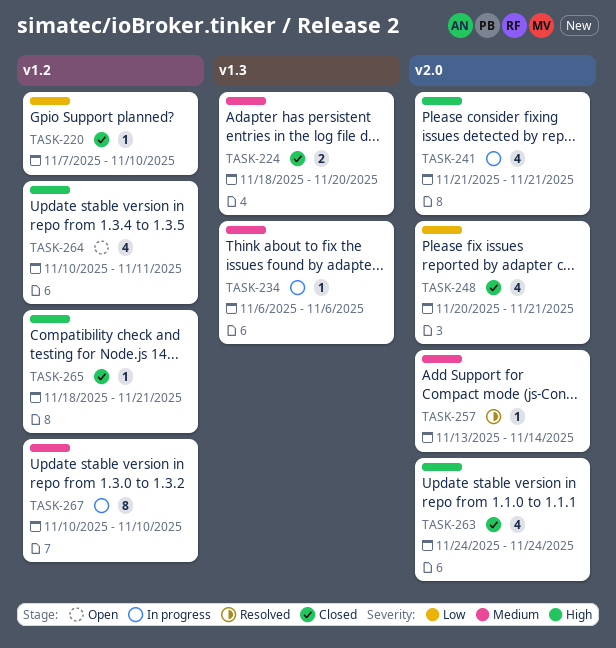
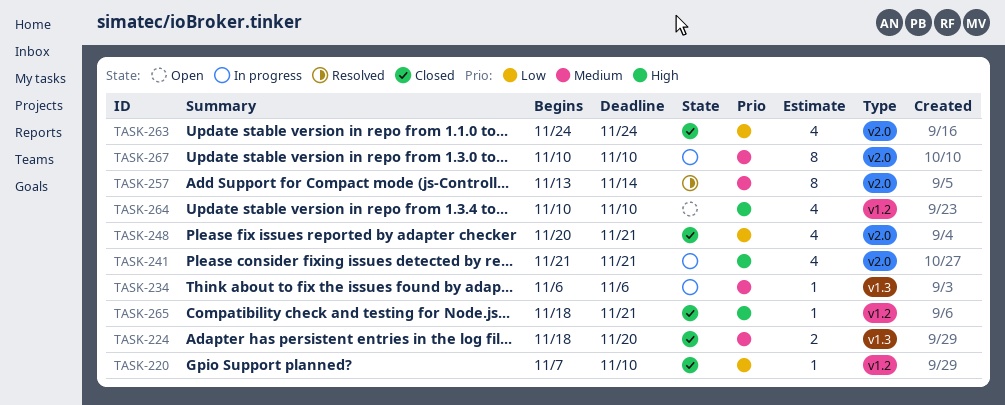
TASK-257, estimate: 1 -> 8
TASK-263, priority: High -> Low
TASK-264, due: Nov 11 -> Nov 10
TASK-267, label: v1.2 -> v2.0

